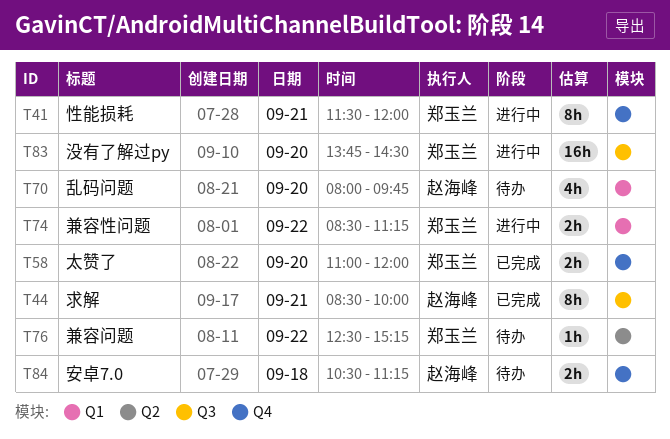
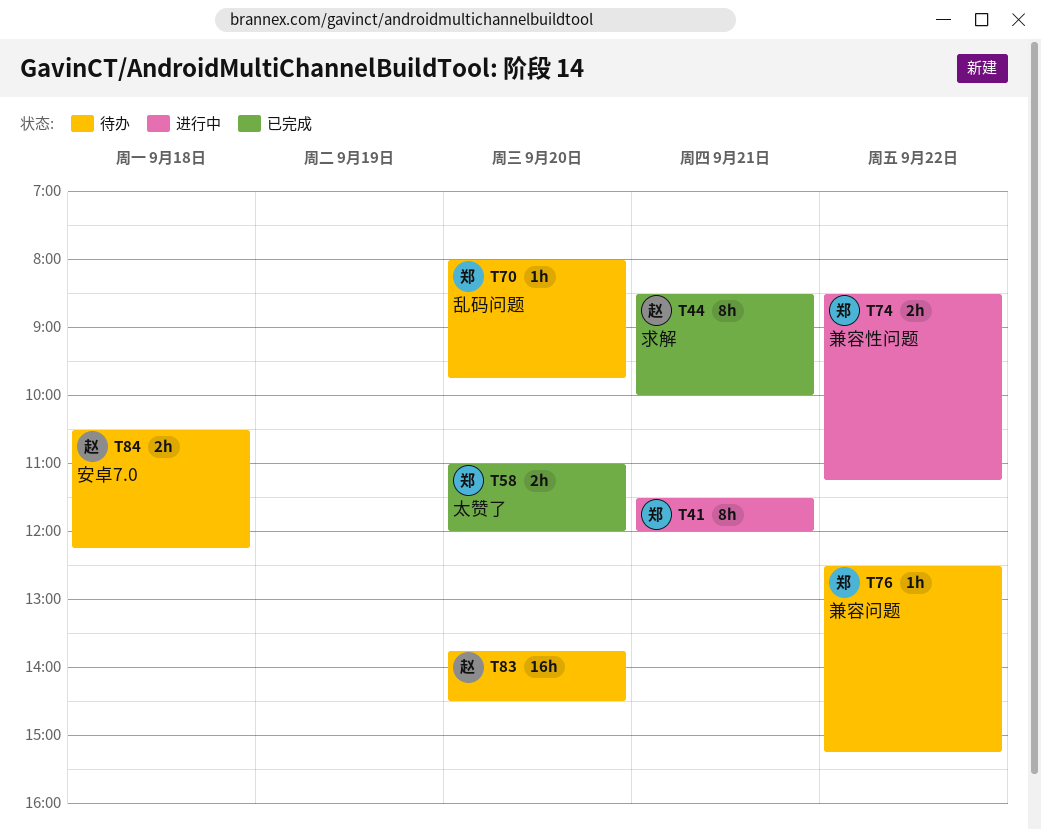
T70, owner: 赵海峰 -> 郑玉兰
T70, estimate: 4h -> 1h
T83, status: 进行中 -> 待办
T83, owner: 郑玉兰 -> 赵海峰
T84, ends: 11:15 -> 12:15

